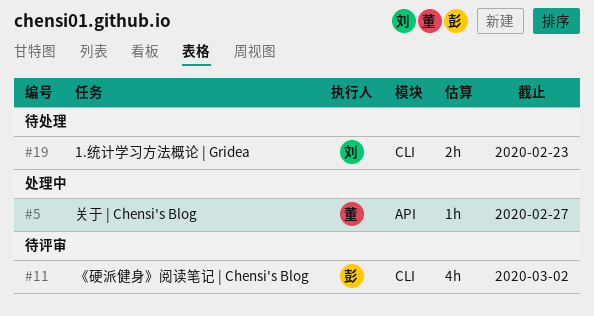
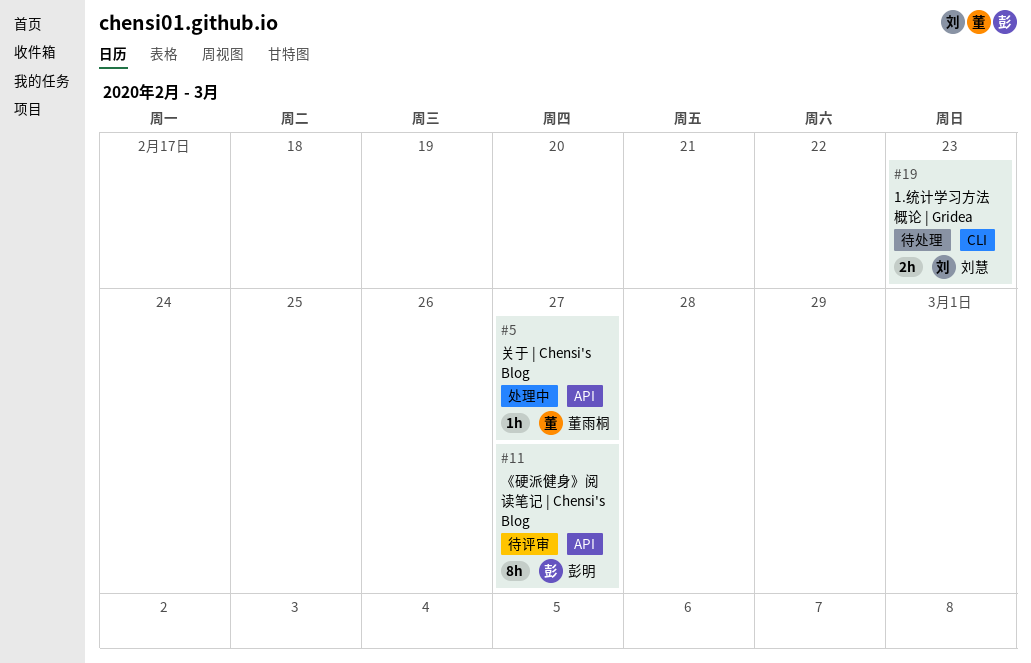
#11, label: CLI -> API
#11, estimate: 4h -> 8h
#11, due: Mar 2 -> Feb 27

